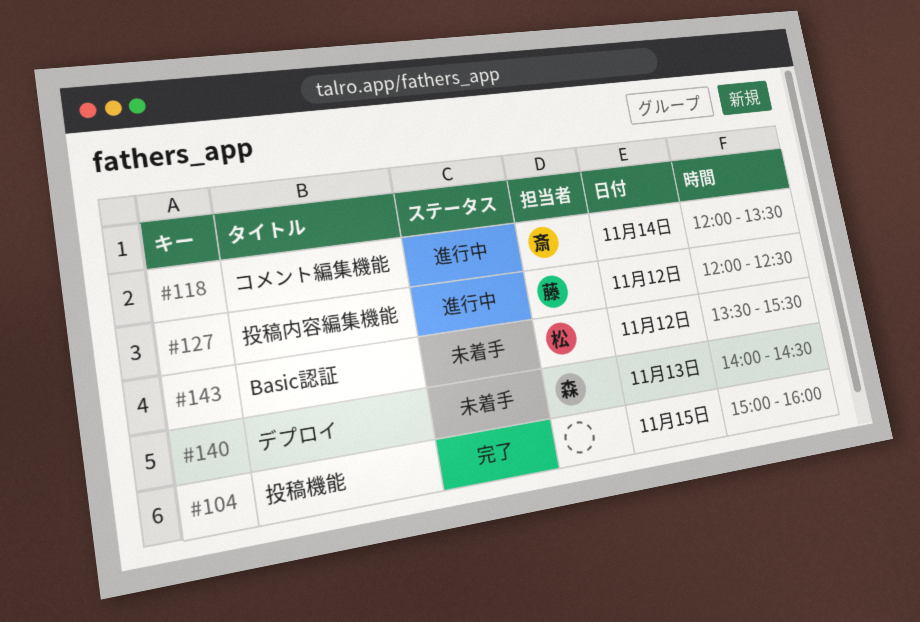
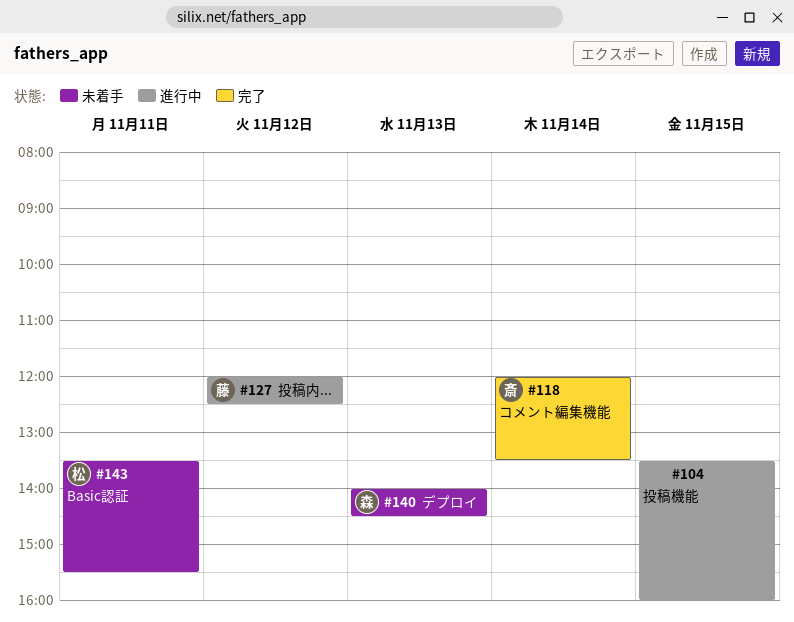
#104, status: 完了 -> 進行中
#104, begins: 15:00 -> 13:30
#118, status: 進行中 -> 完了
#143, day: Nov 12 -> Nov 11

